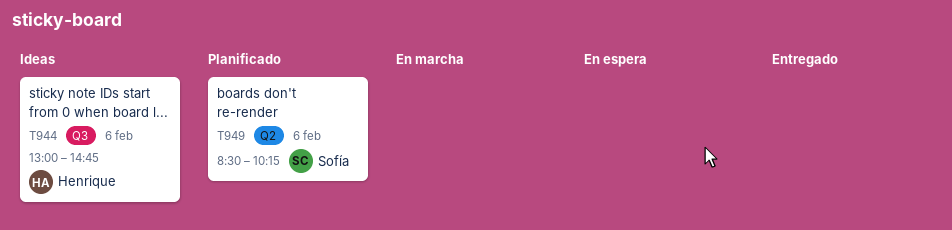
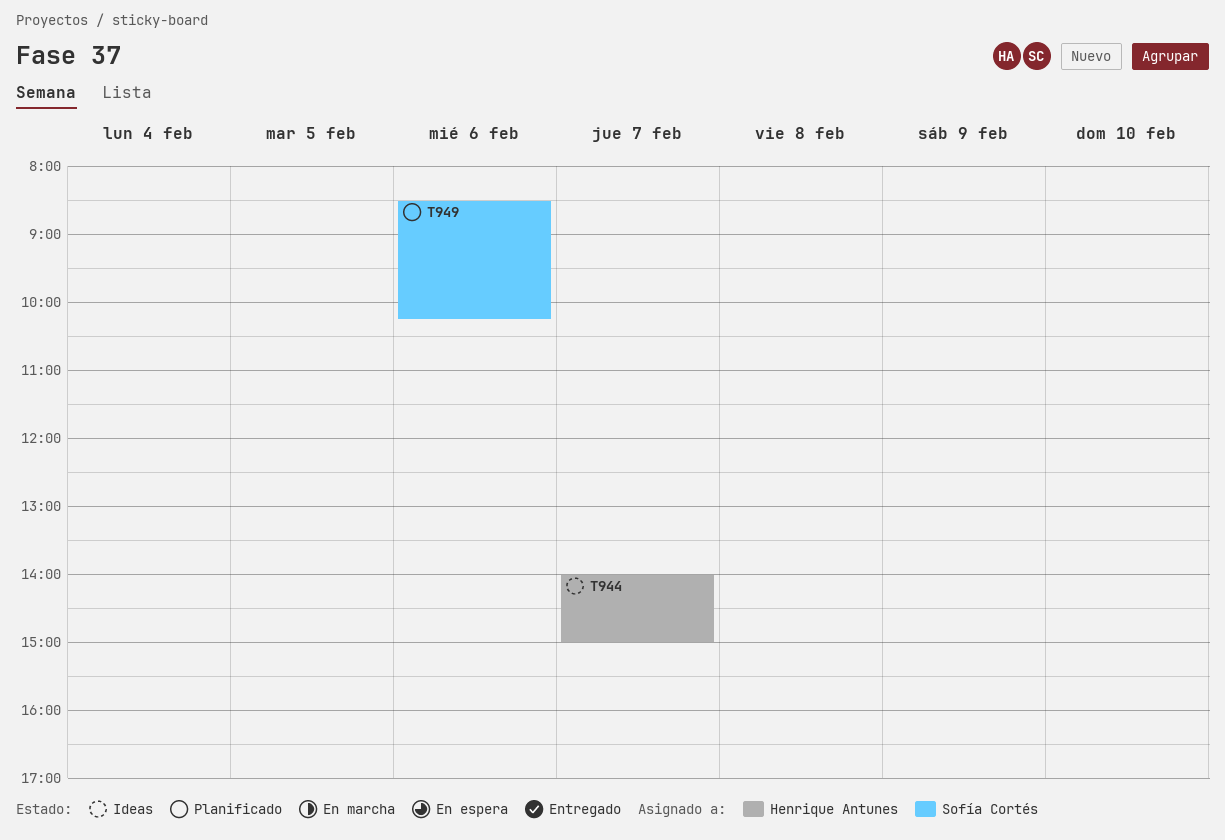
T944, day: Feb 6 -> Feb 7
T944, begins: 13:00 -> 14:00
T944, ends: 14:45 -> 15:00

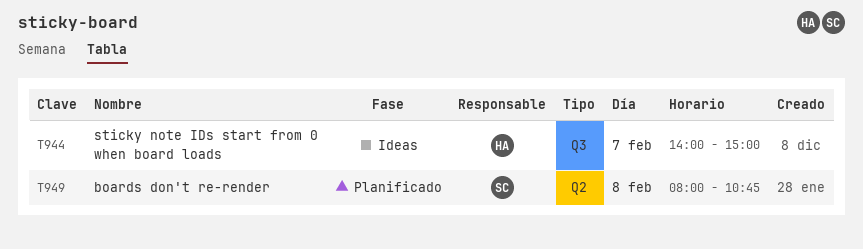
T949, day: Feb 6 -> Feb 8
T949, begins: 08:30 -> 08:00
T949, ends: 10:15 -> 10:45

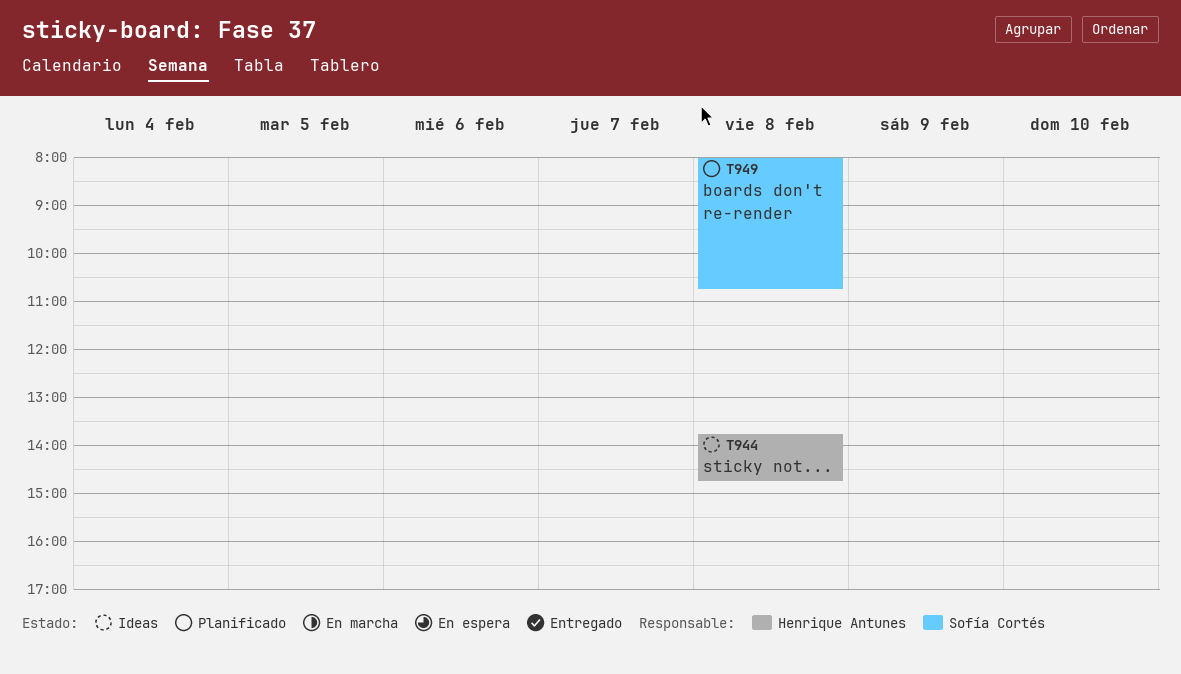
T944, day: Feb 7 -> Feb 8
T944, begins: 14:00 -> 13:45
T944, ends: 15:00 -> 14:45

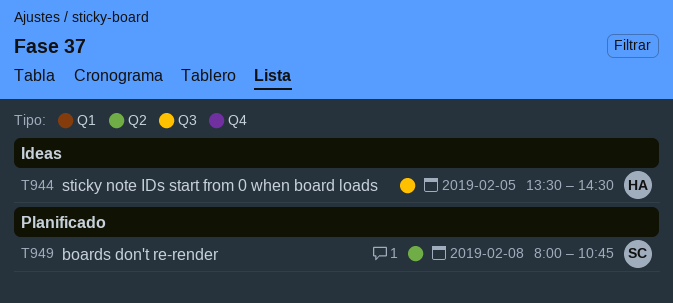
T944, day: Feb 8 -> Feb 5
T944, begins: 13:45 -> 13:30
T944, ends: 14:45 -> 14:30

